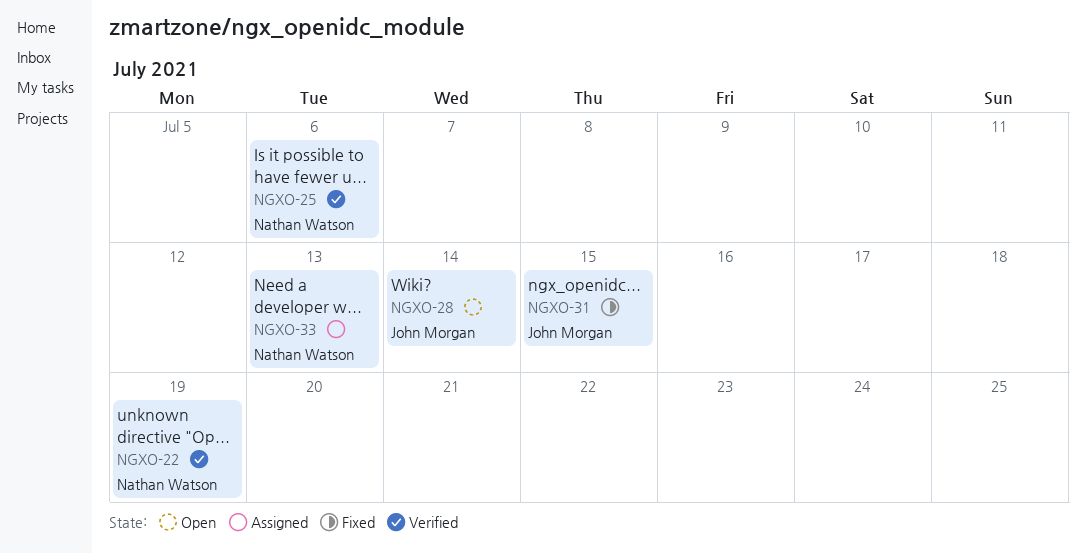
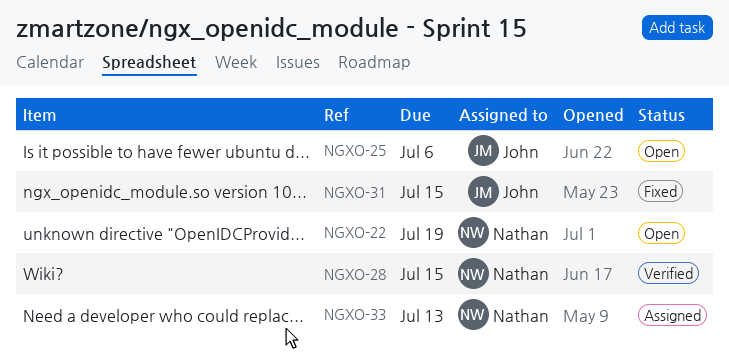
NGXO-22, status: Verified -> Open
NGXO-25, status: Verified -> Open
NGXO-25, owner: Nathan Watson -> John Morgan
NGXO-28, status: Open -> Verified
NGXO-28, owner: John Morgan -> Nathan Watson
NGXO-28, due: Jul 14 -> Jul 15

